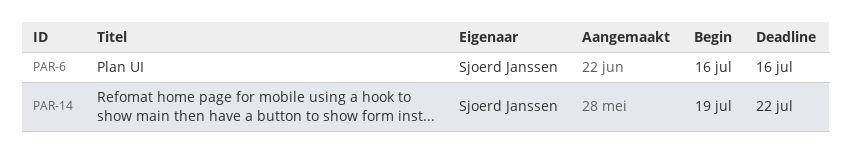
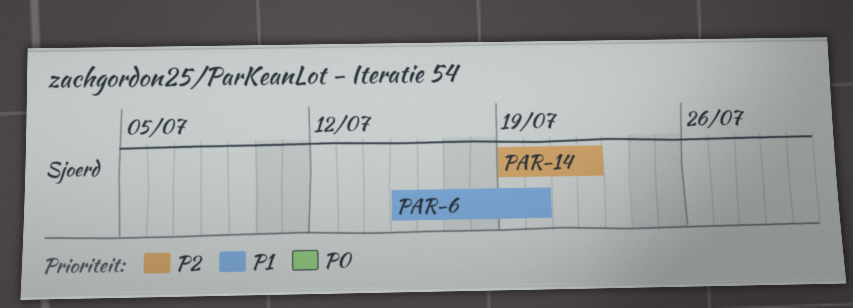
PAR-6, start: Jul 16 -> Jul 15
PAR-6, due: Jul 16 -> Jul 20

